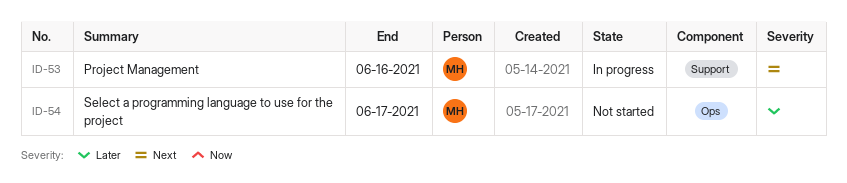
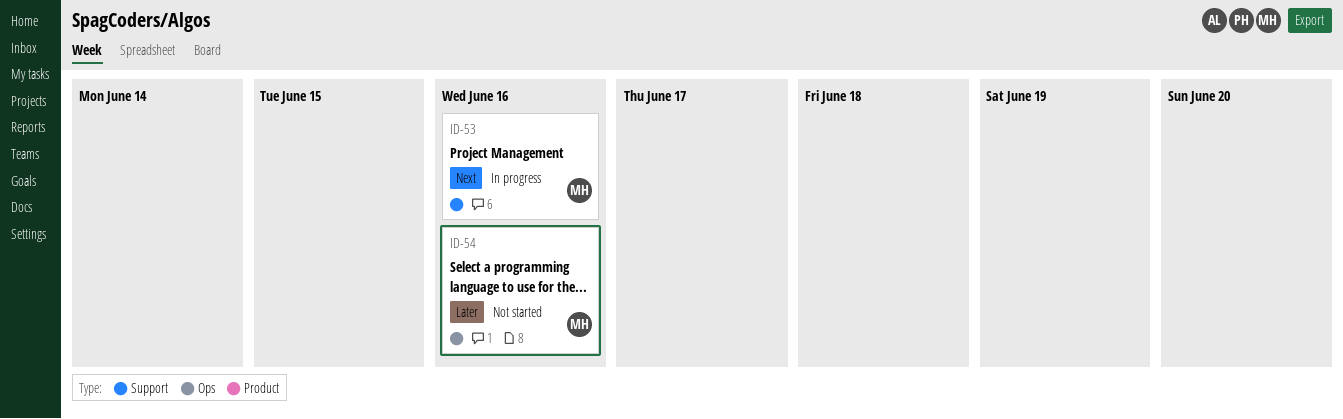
ID-54, due: Jun 17 -> Jun 16

